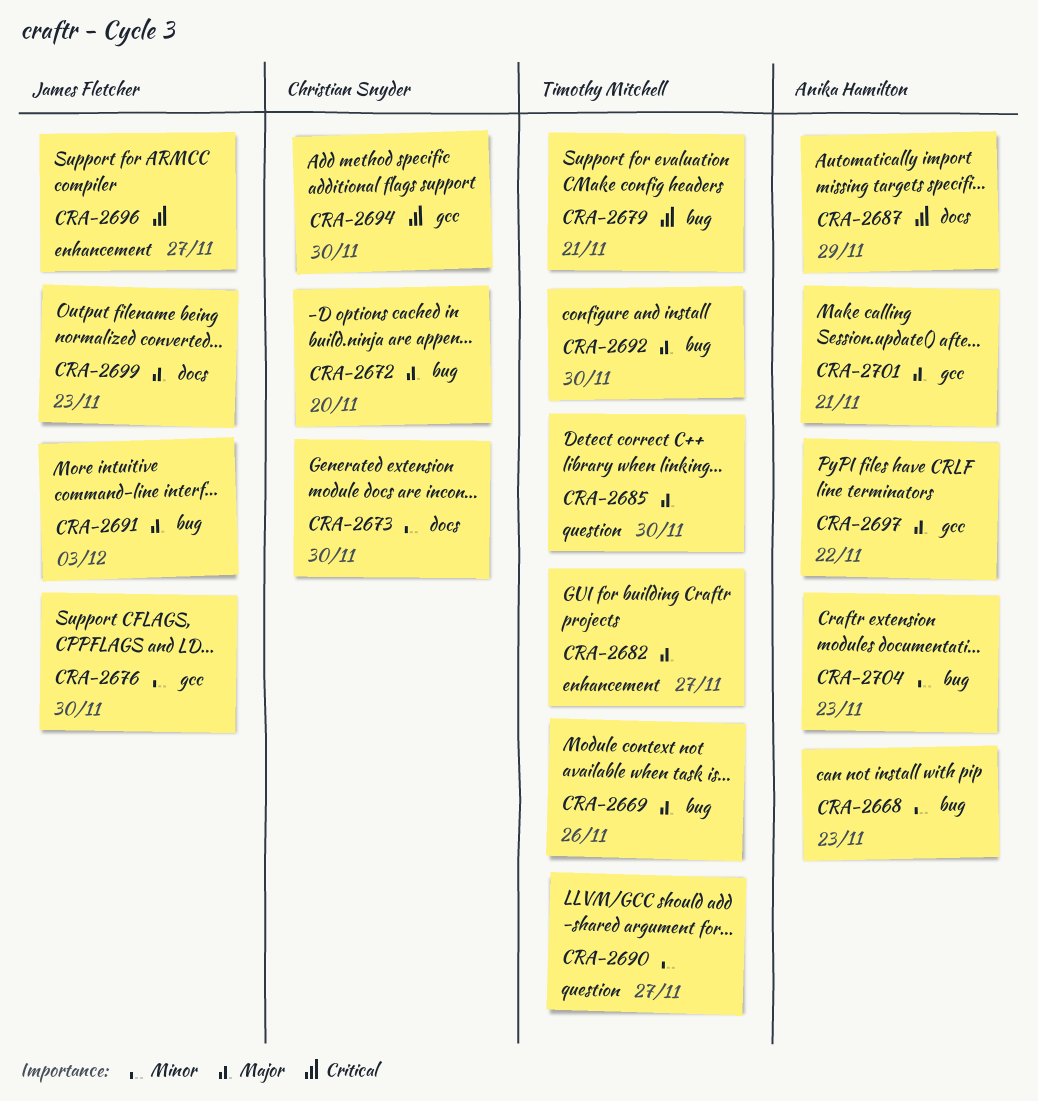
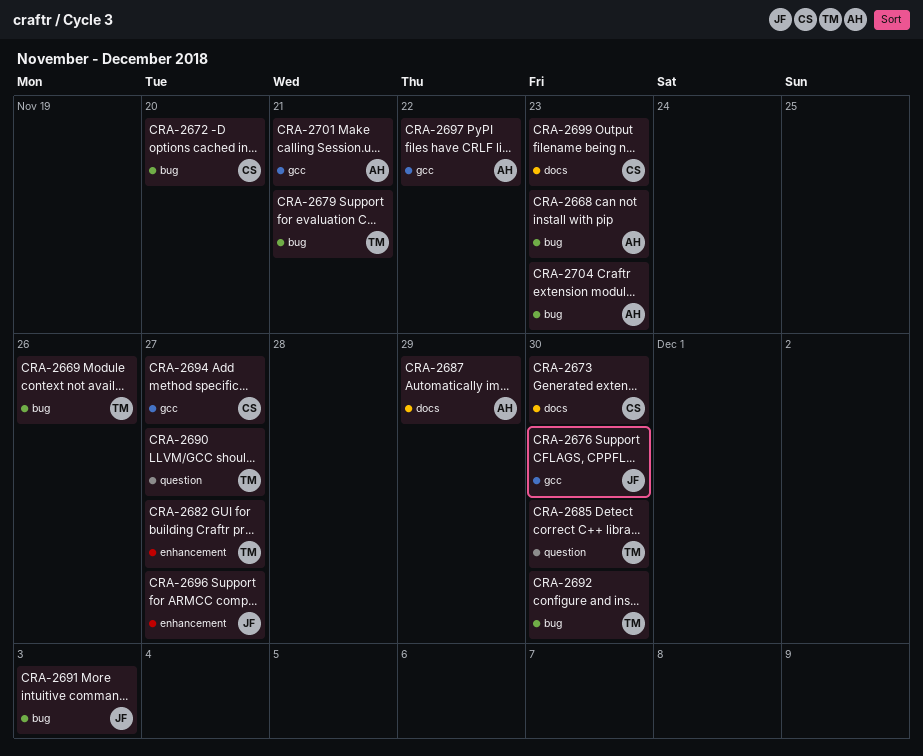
CRA-2694, due: Nov 30 -> Nov 27
CRA-2699, owner: James Fletcher -> Christian Snyder

